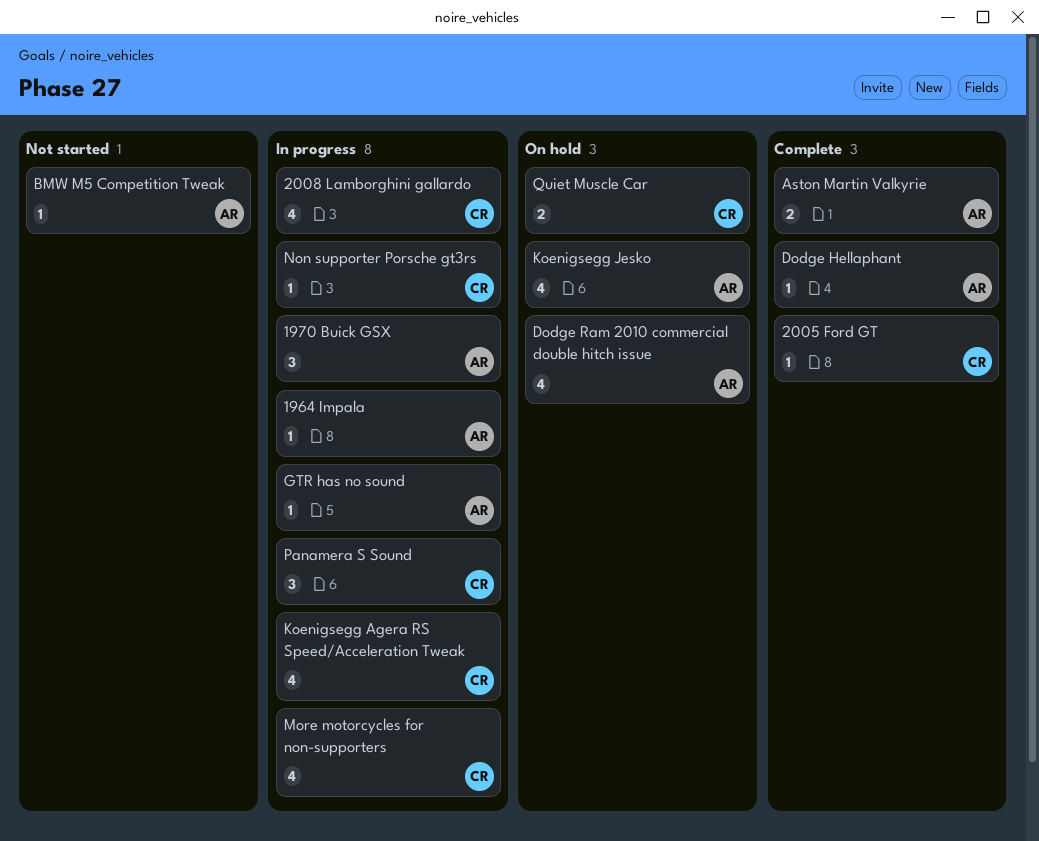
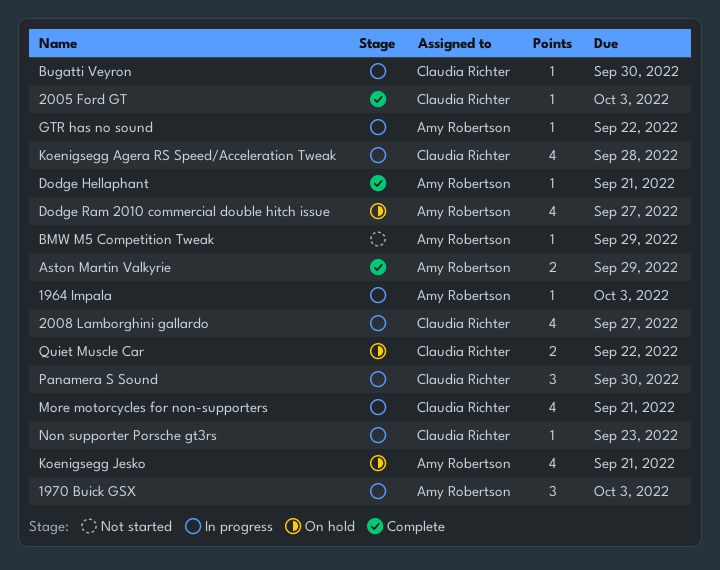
Bugatti Veyron: none -> present

